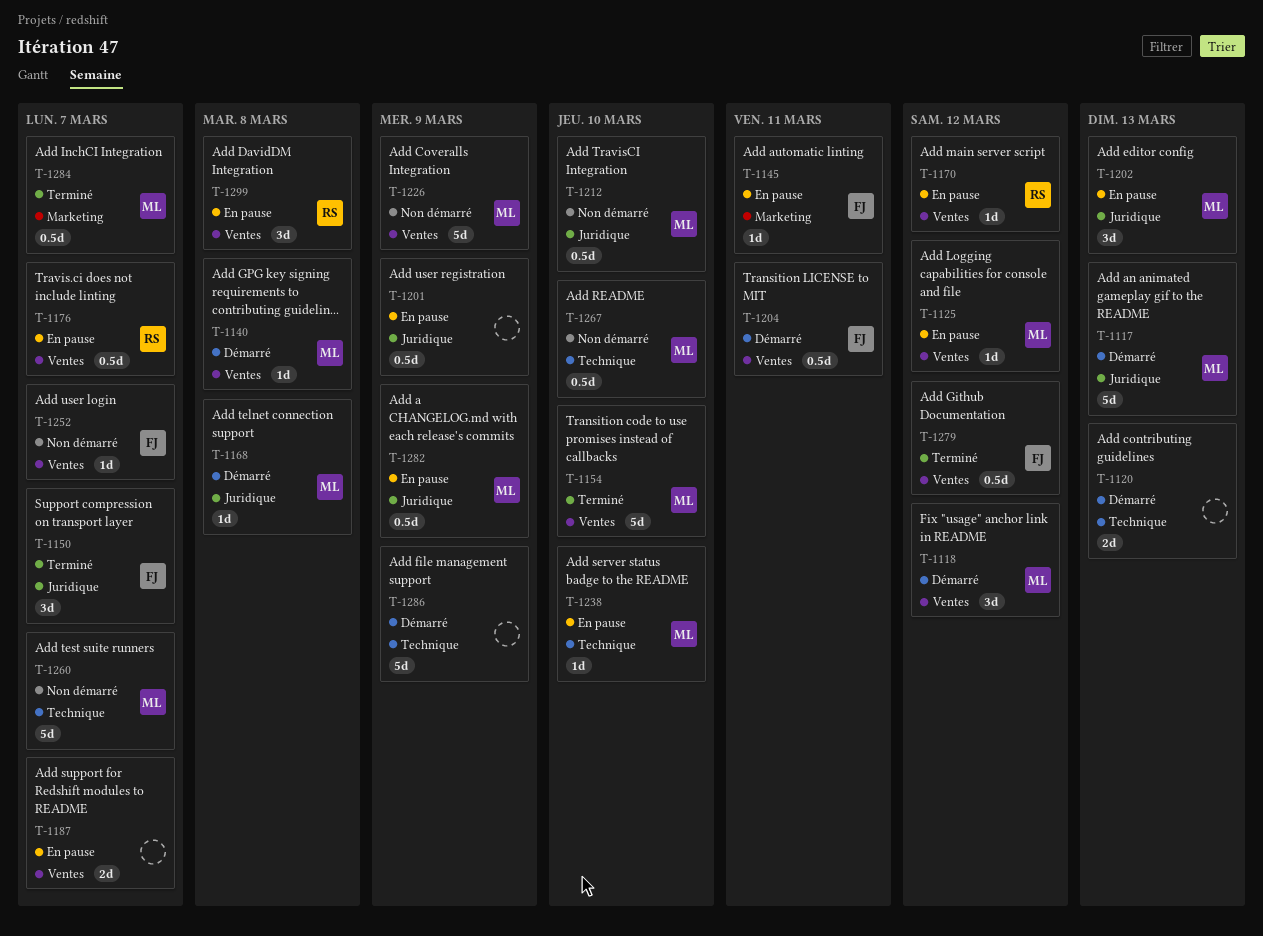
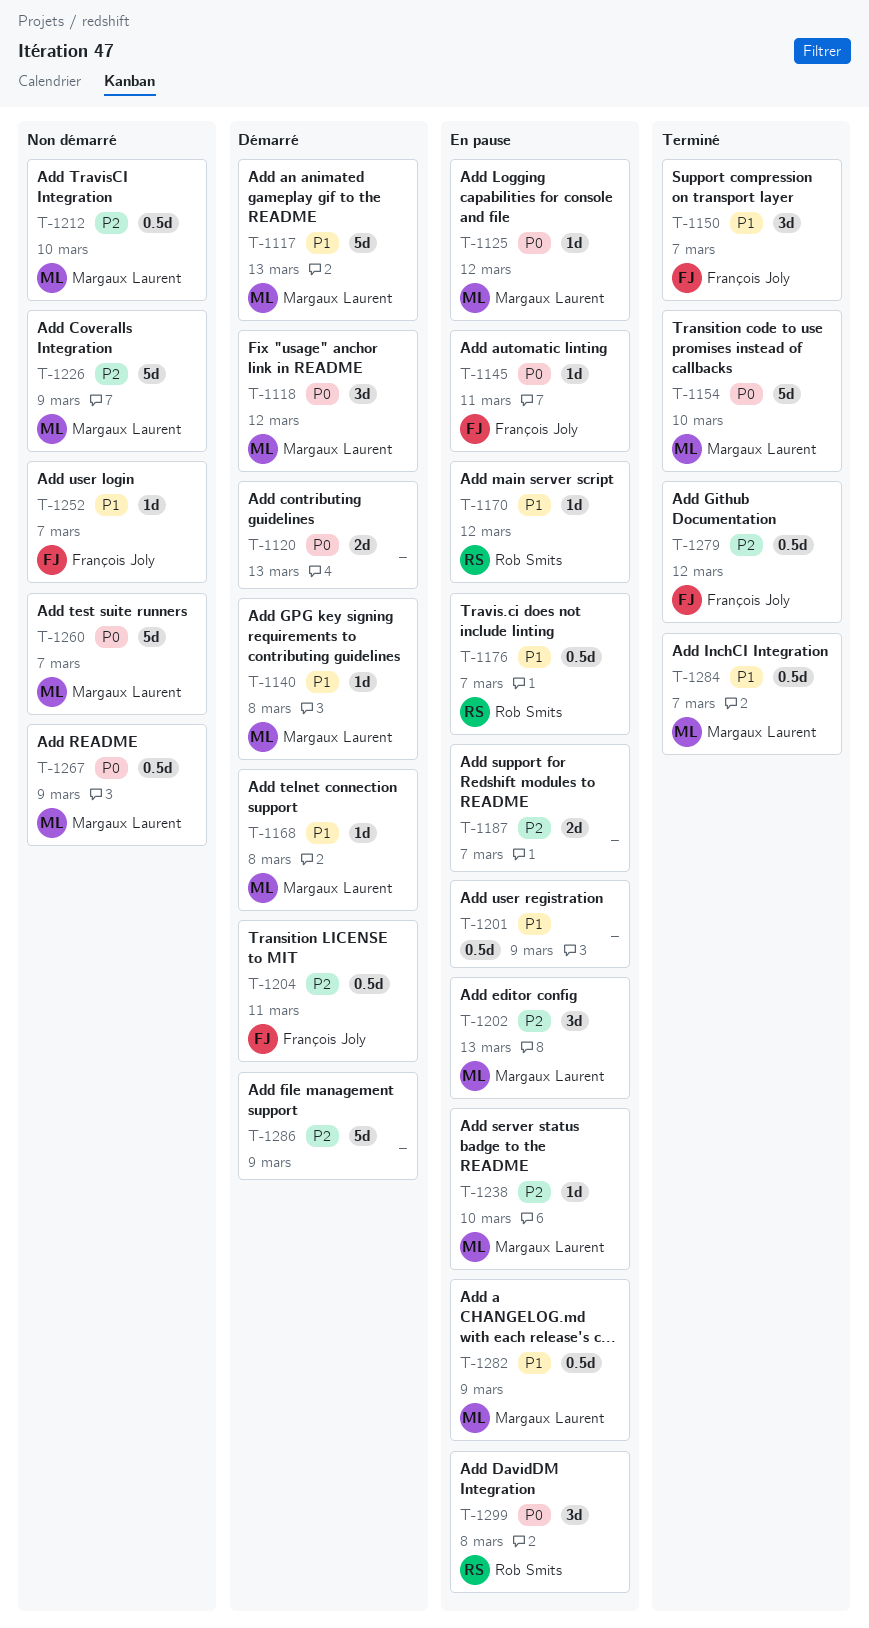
T-1267, due: Mar 10 -> Mar 9

